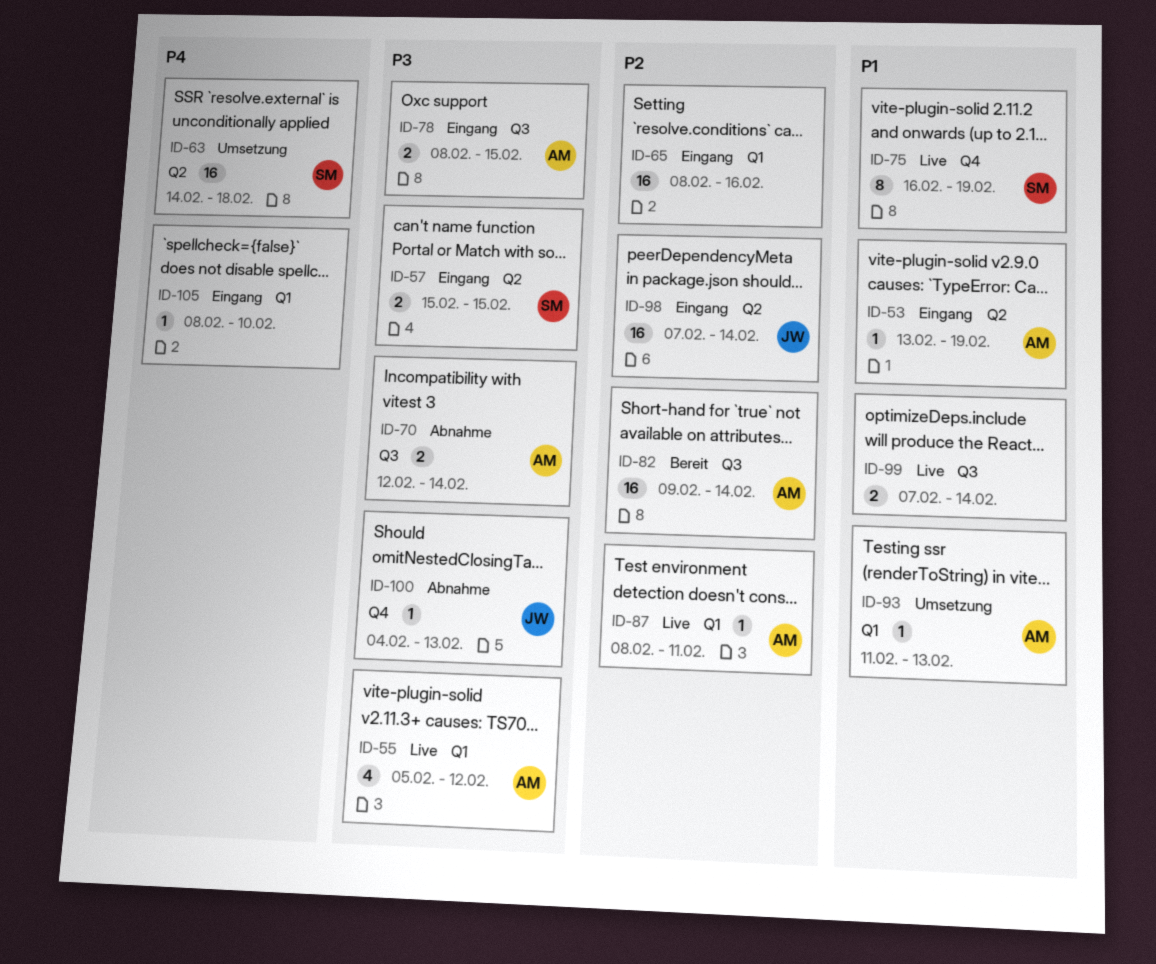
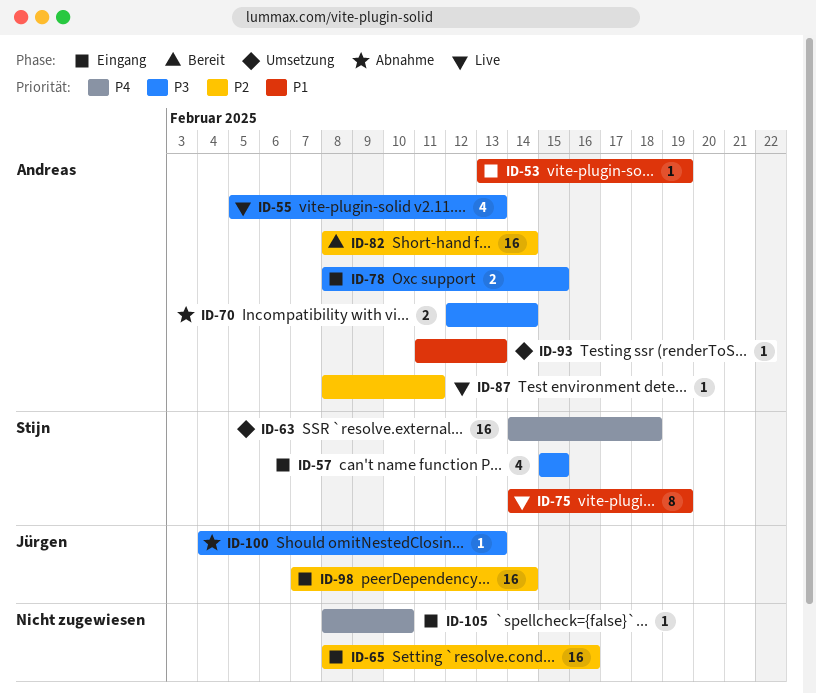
ID-55, due: Feb 12 -> Feb 13
ID-57, estimate: 2 -> 4
ID-75, start: Feb 16 -> Feb 14
ID-82, start: Feb 9 -> Feb 8
ID-99: present -> none

